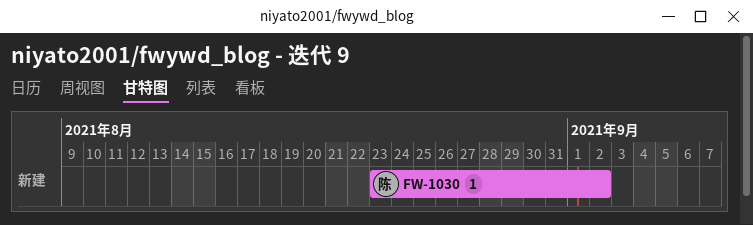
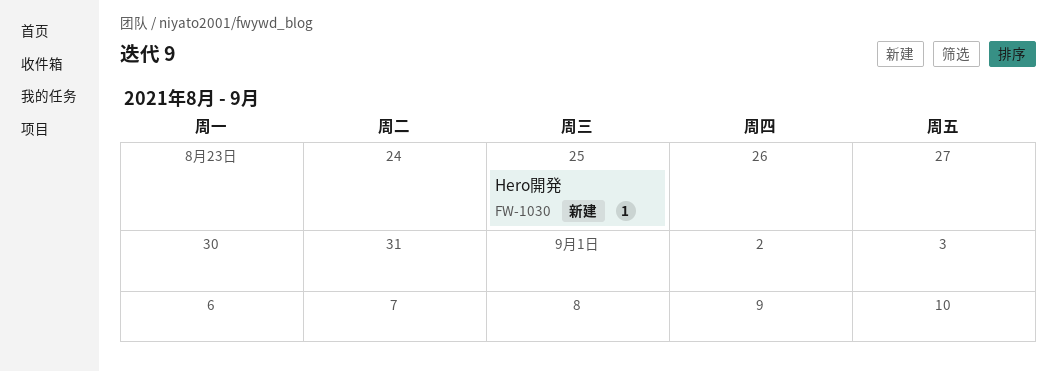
FW-1030, due: Sep 2 -> Aug 25

